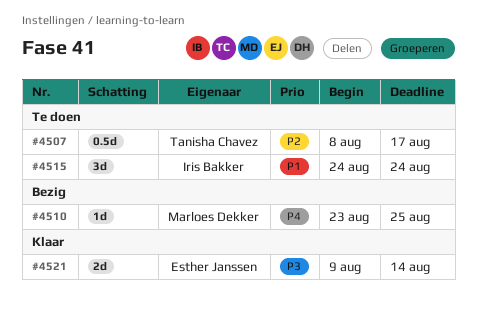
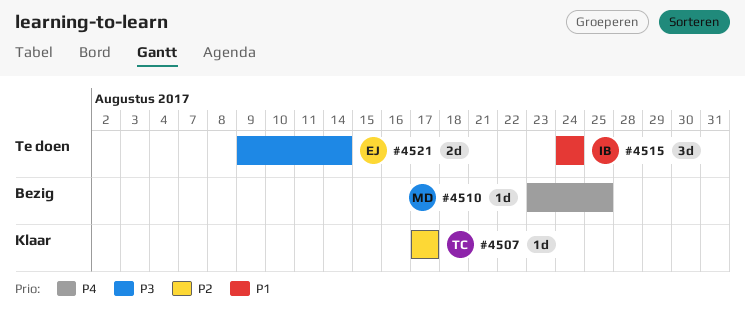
#4507, status: Te doen -> Klaar
#4507, estimate: 0.5d -> 1d
#4507, start: Aug 8 -> Aug 17
#4521, status: Klaar -> Te doen

